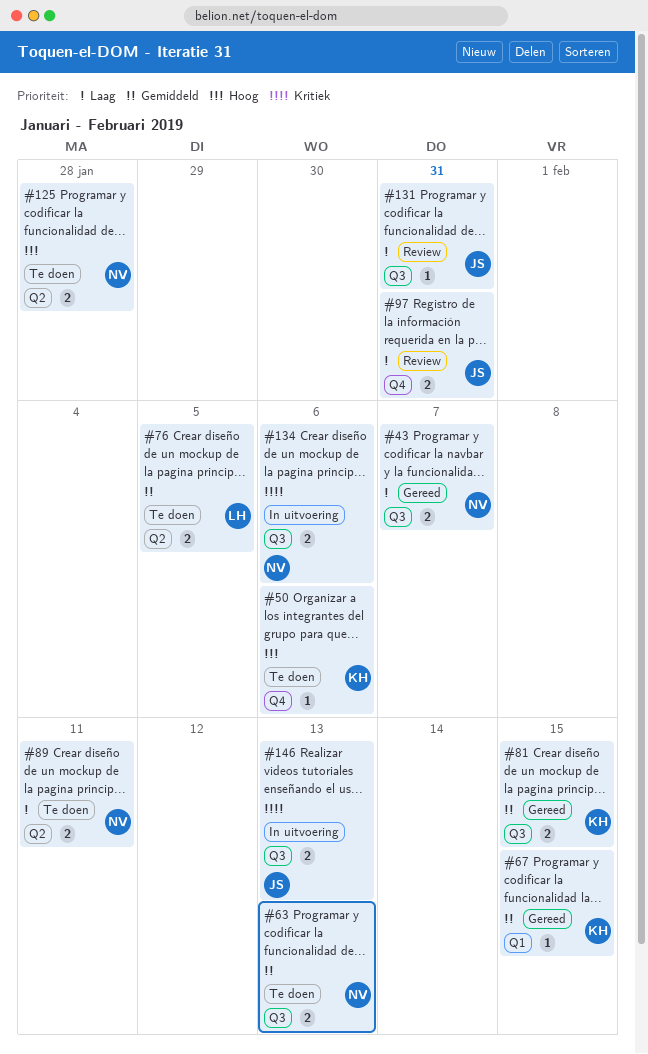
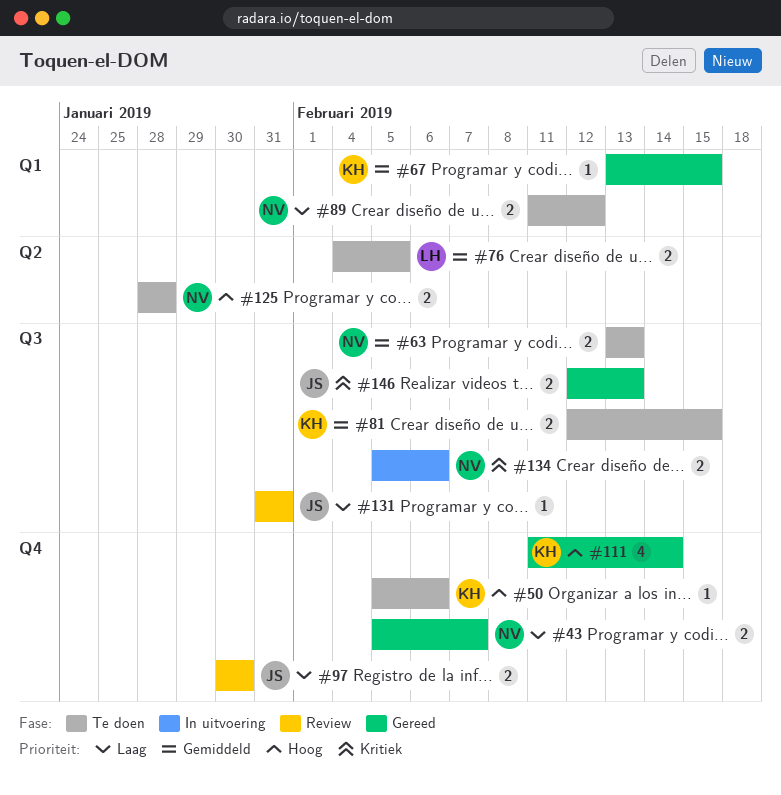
#43, label: Q3 -> Q4
#81, status: Gereed -> Te doen
#89, label: Q2 -> Q1
#89, due: Feb 11 -> Feb 12
#97, due: Jan 31 -> Jan 30
#111: none -> present
#146, status: In uitvoering -> Gereed

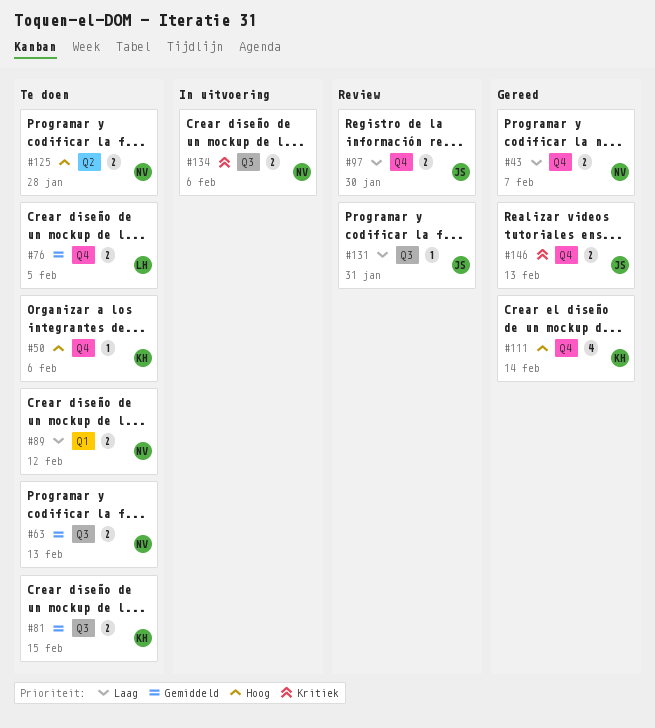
#67: present -> none
#76, label: Q2 -> Q4
#146, label: Q3 -> Q4

